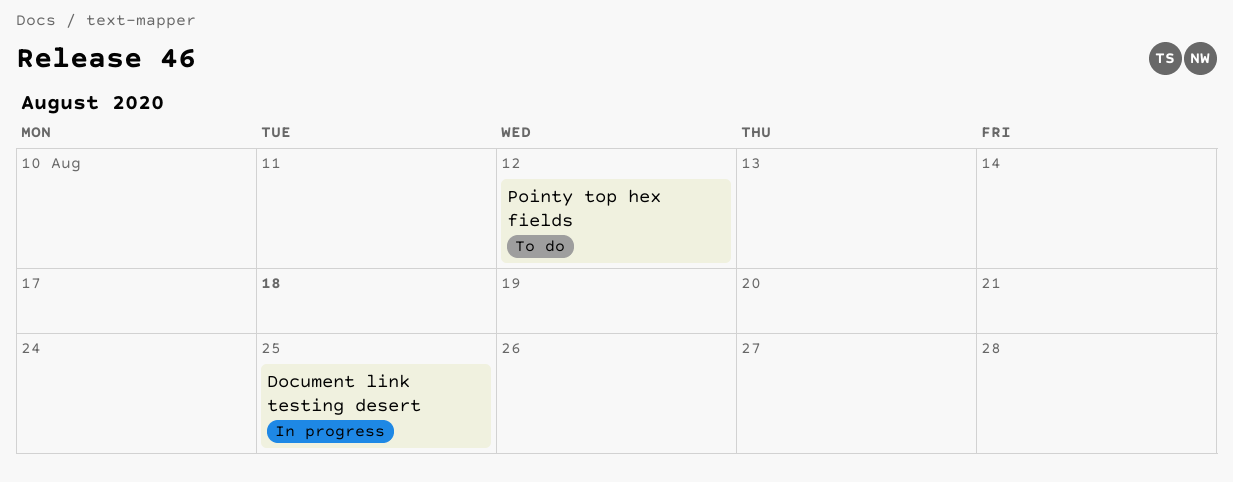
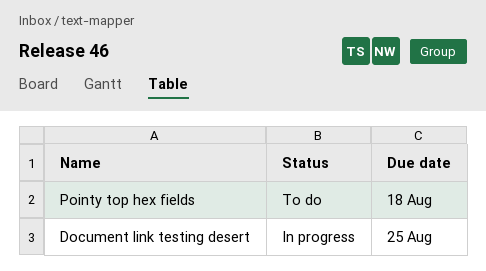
Pointy top hex fields, due: Aug 12 -> Aug 18

